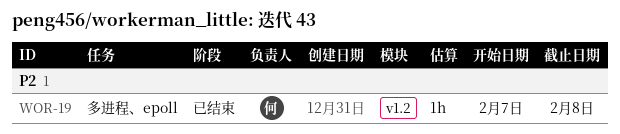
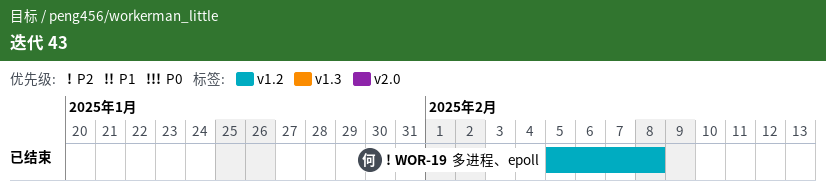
WOR-19, start: Feb 7 -> Feb 5

